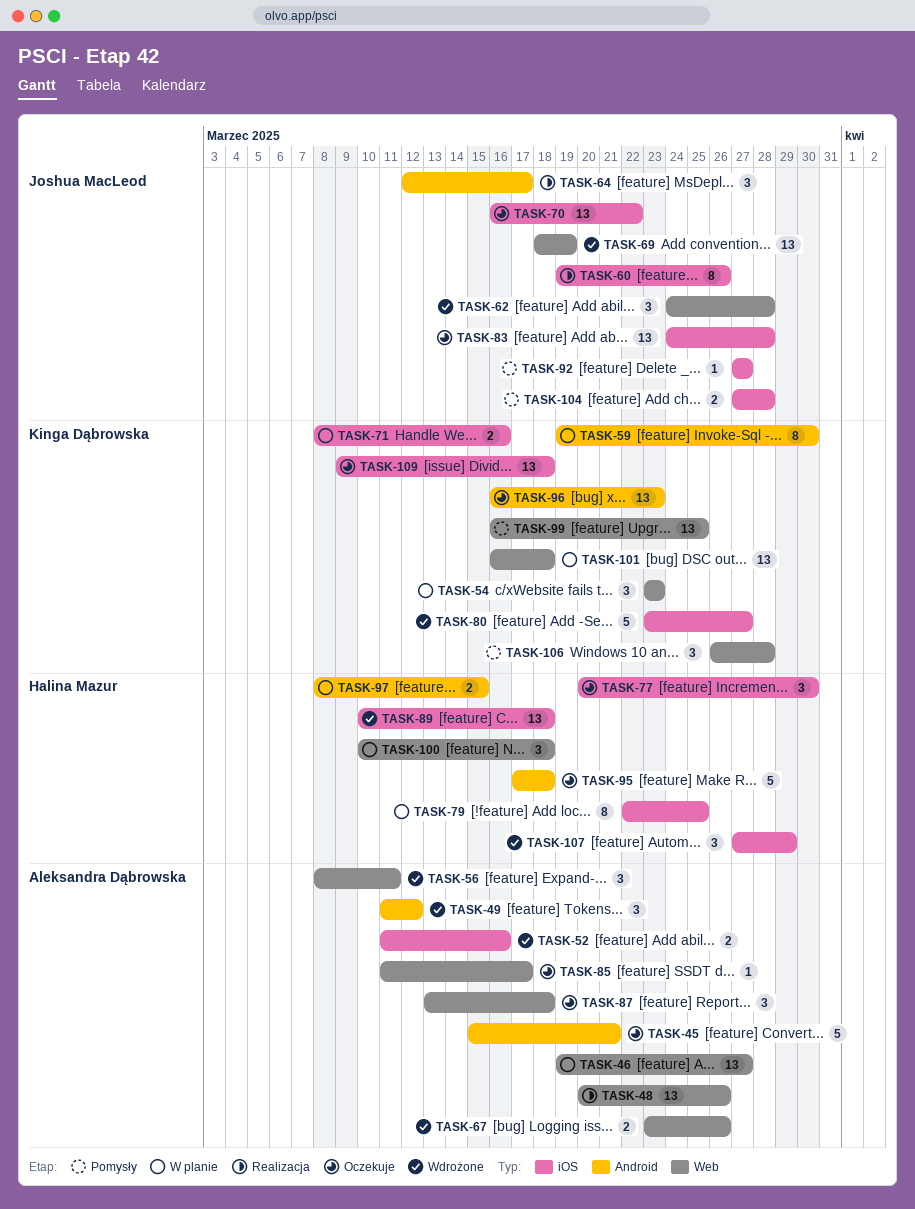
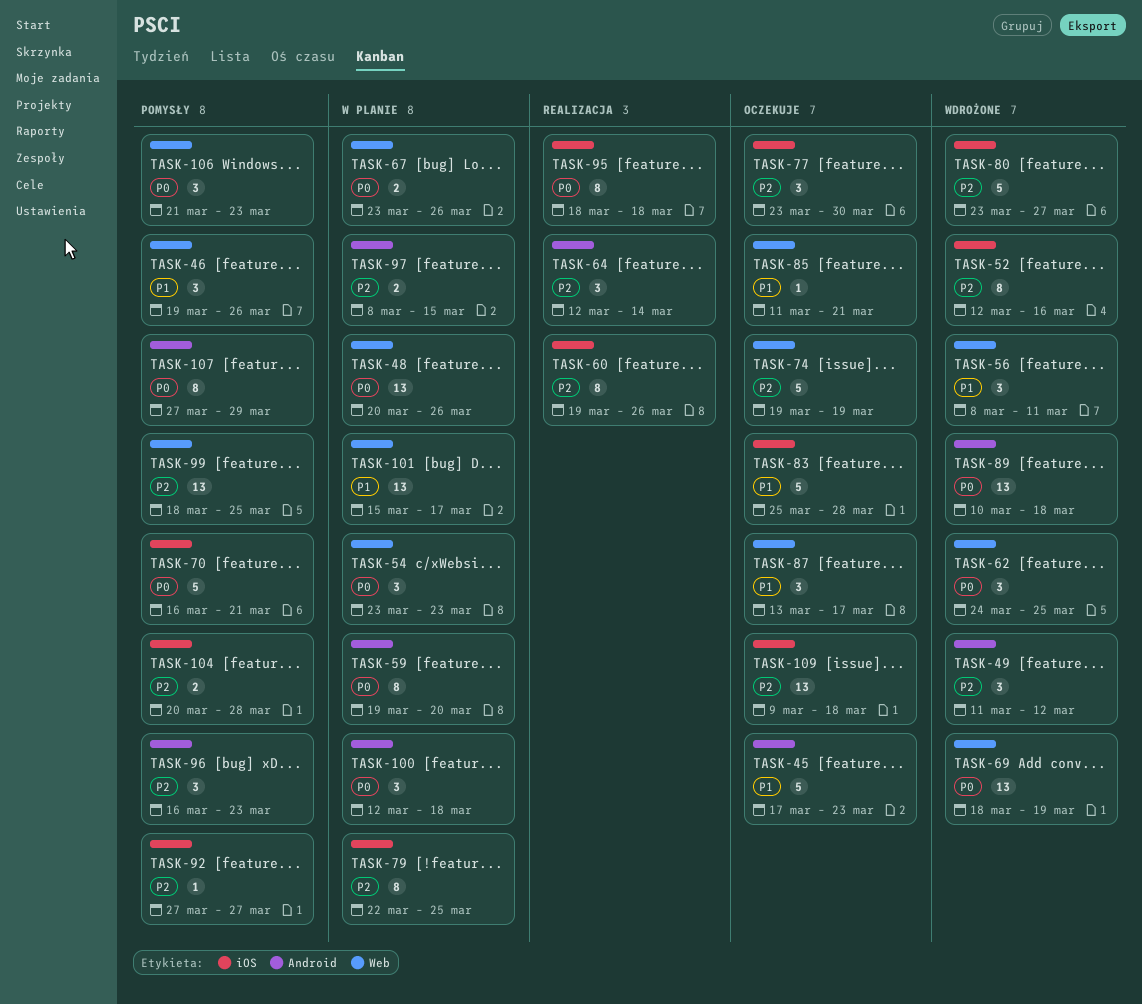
TASK-45, start: Mar 15 -> Mar 17
TASK-45, due: Mar 21 -> Mar 23
TASK-46, status: W planie -> Pomysły
TASK-46, estimate: 13 -> 3
TASK-46, due: Mar 27 -> Mar 26
TASK-48, status: Realizacja -> W planie
TASK-52, estimate: 2 -> 8
TASK-52, start: Mar 11 -> Mar 12
TASK-59, due: Mar 30 -> Mar 20
TASK-62, due: Mar 28 -> Mar 25
TASK-64, due: Mar 17 -> Mar 14
TASK-67, status: Wdrożone -> W planie
TASK-70, status: Oczekuje -> Pomysły
TASK-70, estimate: 13 -> 5
TASK-70, due: Mar 22 -> Mar 21
TASK-71: present -> none
TASK-74: none -> present
TASK-77, start: Mar 20 -> Mar 23
TASK-83, estimate: 13 -> 5
TASK-83, start: Mar 24 -> Mar 25
TASK-85, due: Mar 17 -> Mar 21
TASK-87, due: Mar 18 -> Mar 17
TASK-89, label: iOS -> Android
TASK-95, status: Oczekuje -> Realizacja
TASK-95, label: Android -> iOS
TASK-95, estimate: 5 -> 8
TASK-95, start: Mar 17 -> Mar 18
TASK-96, status: Oczekuje -> Pomysły
TASK-96, estimate: 13 -> 3
TASK-99, start: Mar 16 -> Mar 18
TASK-100, label: Web -> Android
TASK-100, start: Mar 10 -> Mar 12
TASK-101, start: Mar 16 -> Mar 15
TASK-101, due: Mar 18 -> Mar 17
TASK-104, start: Mar 27 -> Mar 20
TASK-106, start: Mar 26 -> Mar 21
TASK-106, due: Mar 28 -> Mar 23
TASK-107, status: Wdrożone -> Pomysły
TASK-107, label: iOS -> Android
TASK-107, estimate: 3 -> 8

